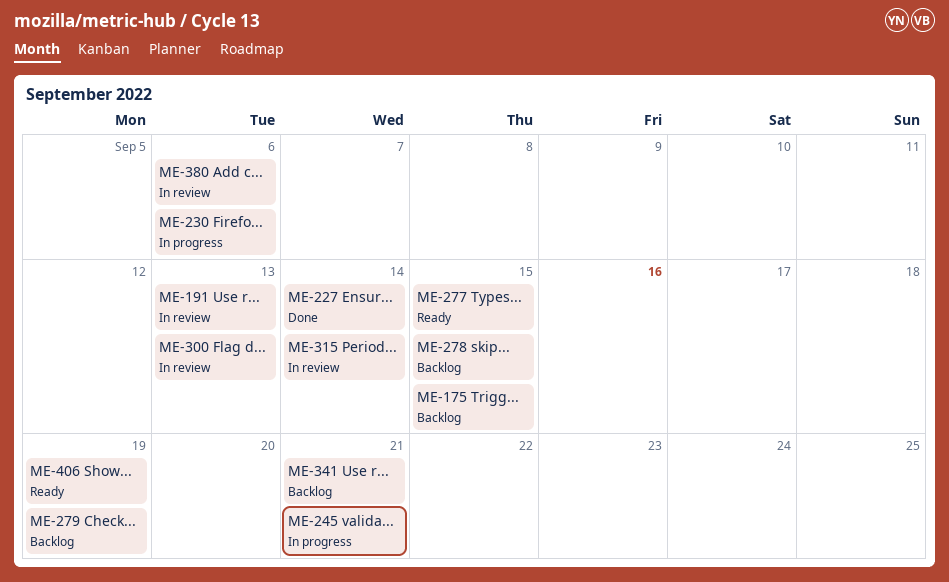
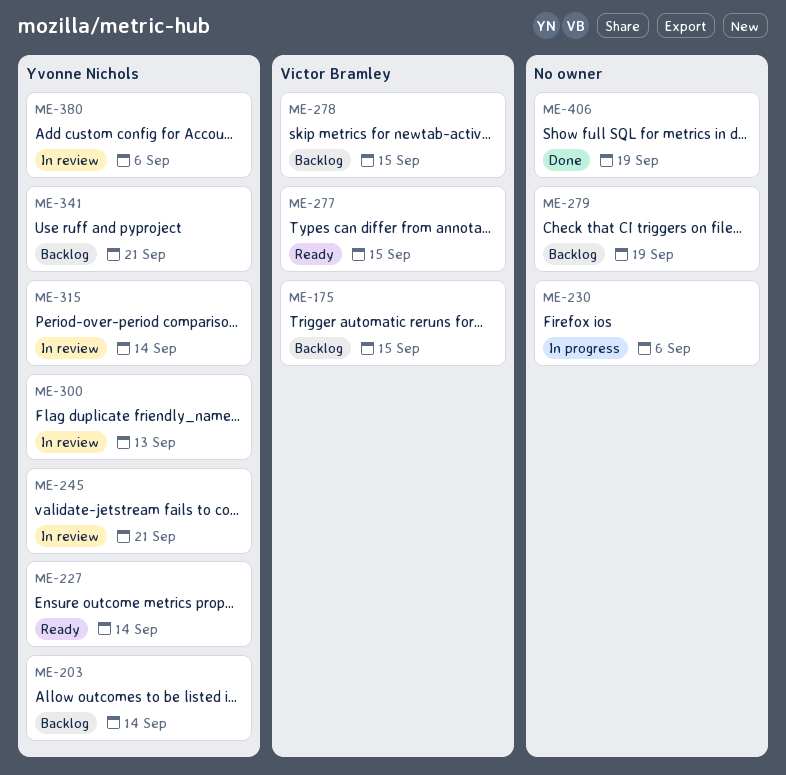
ME-191: present -> none
ME-203: none -> present
ME-227, status: Done -> Ready
ME-245, status: In progress -> In review
ME-406, status: Ready -> Done

